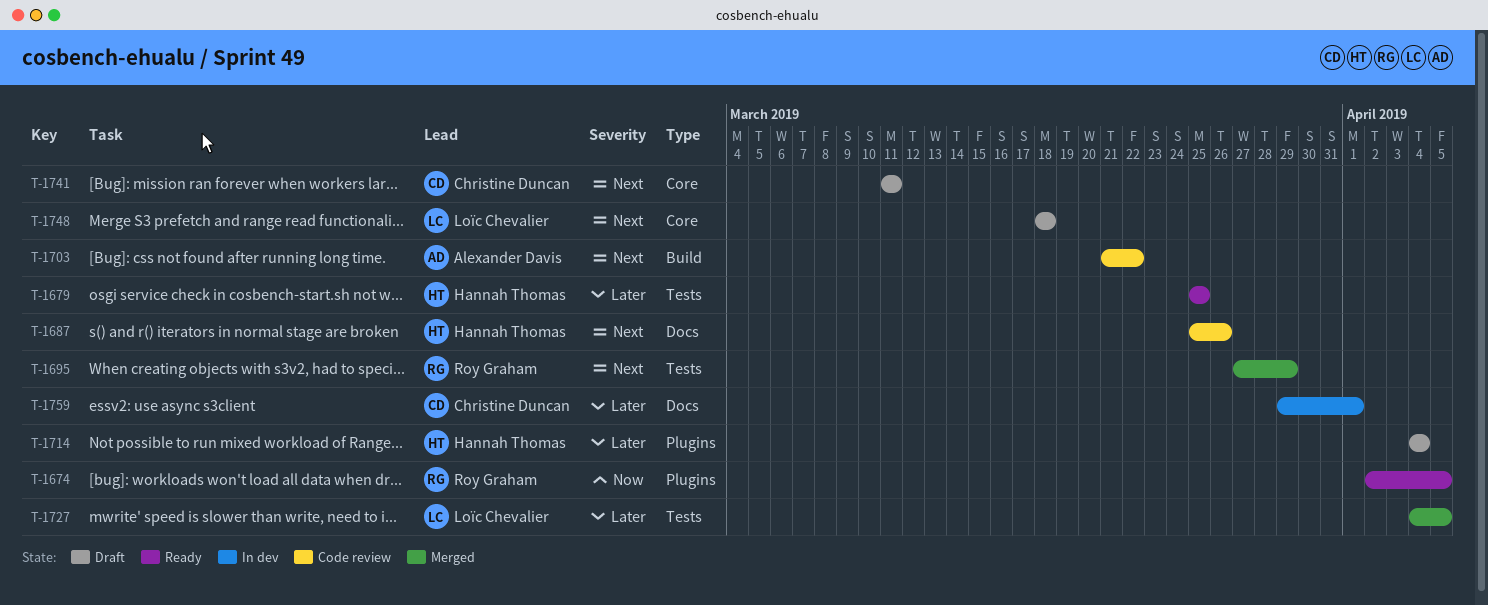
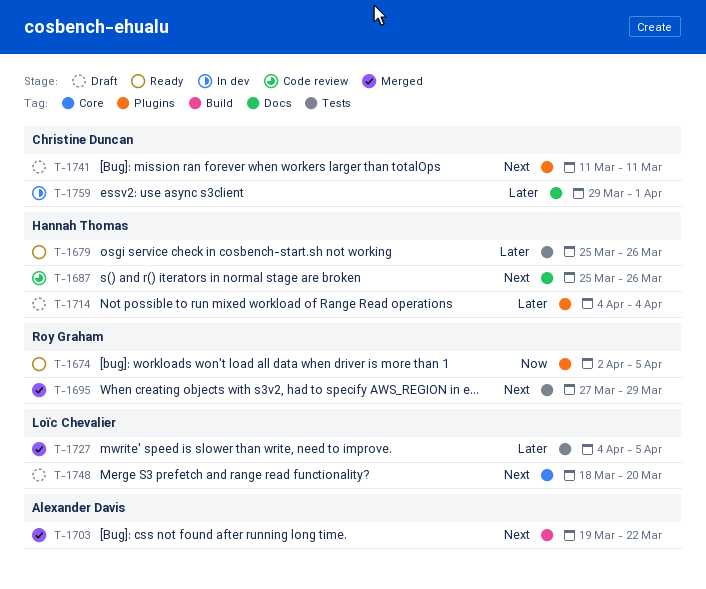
T-1679, due: Mar 25 -> Mar 26
T-1703, status: Code review -> Merged
T-1703, start: Mar 21 -> Mar 19
T-1741, label: Core -> Plugins
T-1748, due: Mar 18 -> Mar 20

